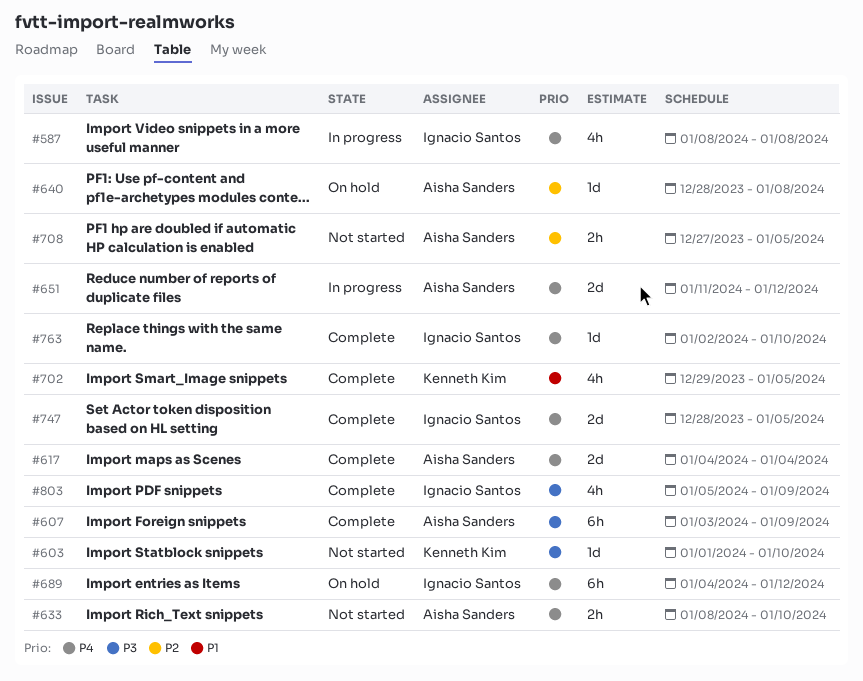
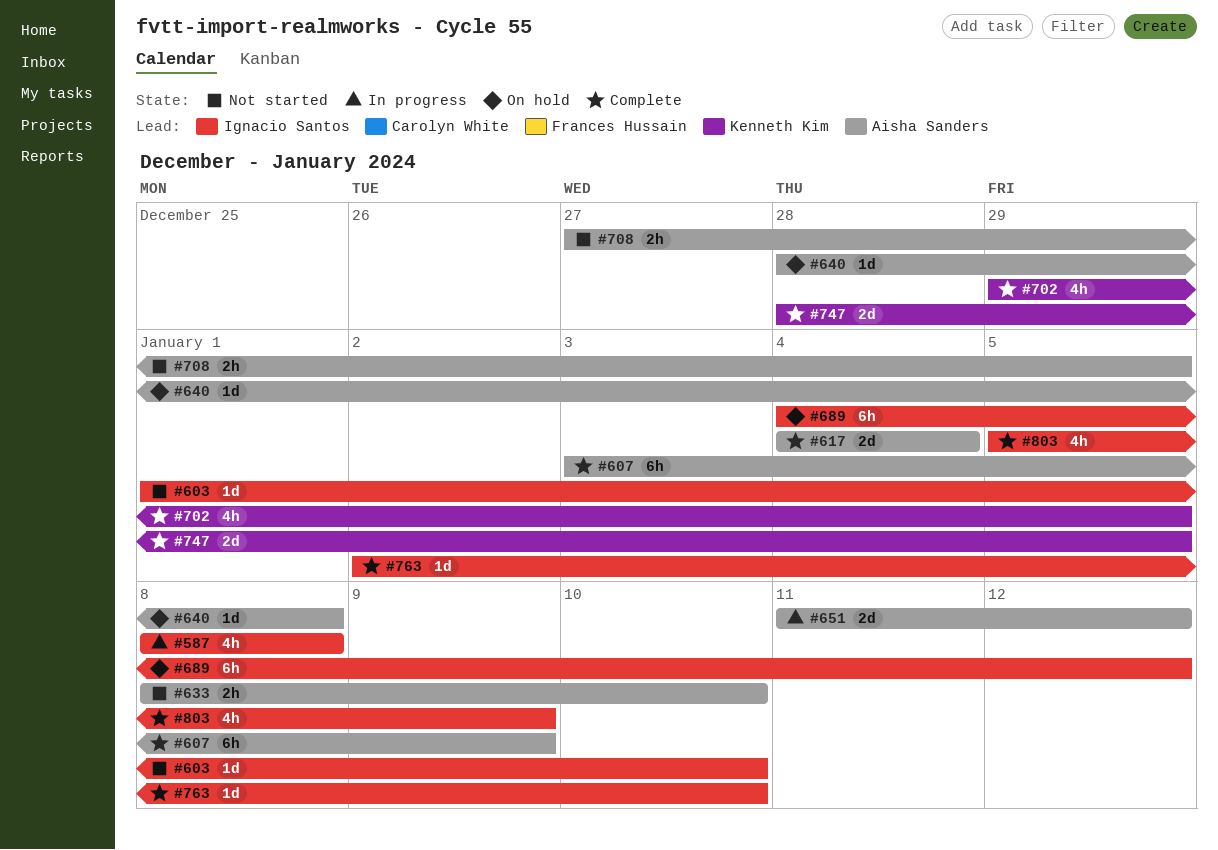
#603, owner: Kenneth Kim -> Ignacio Santos
#747, owner: Ignacio Santos -> Kenneth Kim

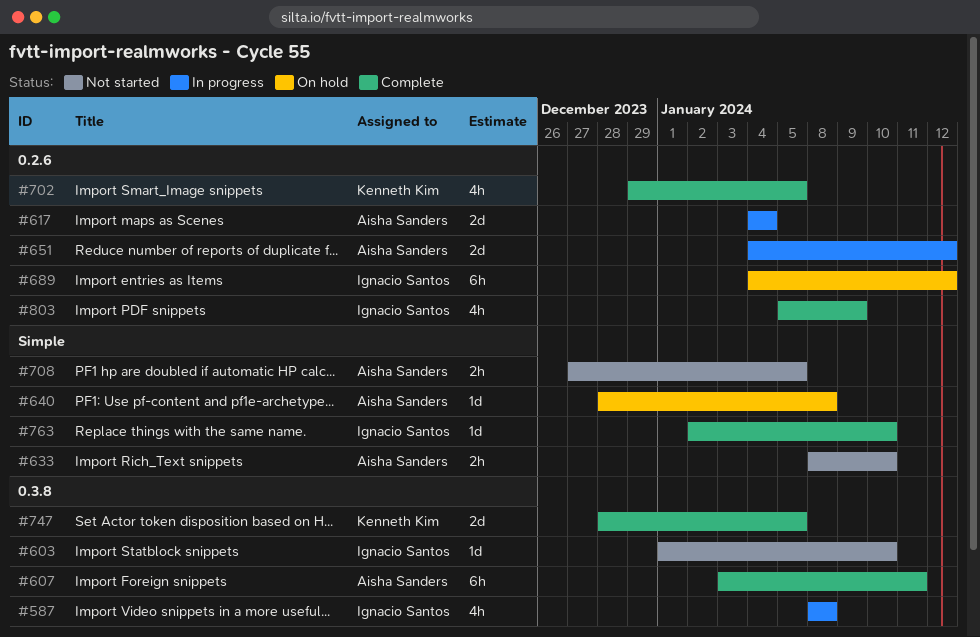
#607, due: Jan 9 -> Jan 11
#617, status: Complete -> In progress
#651, start: Jan 11 -> Jan 4

